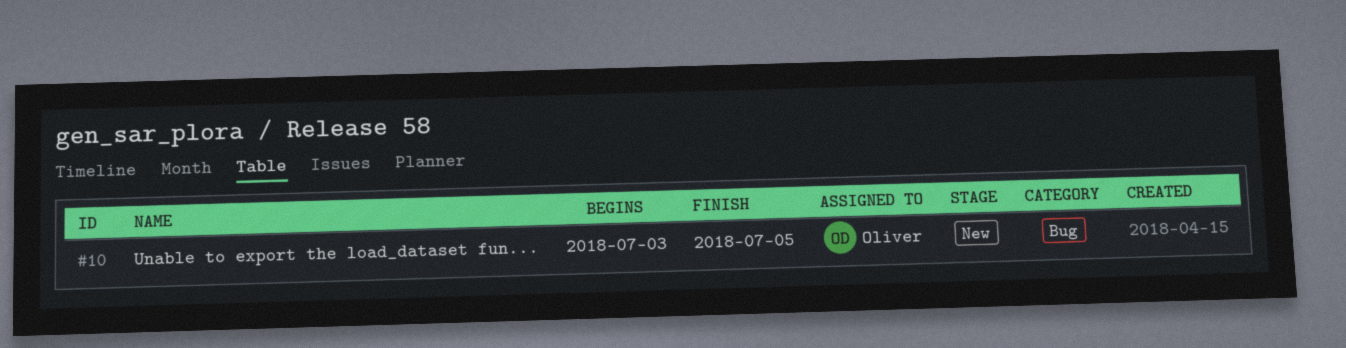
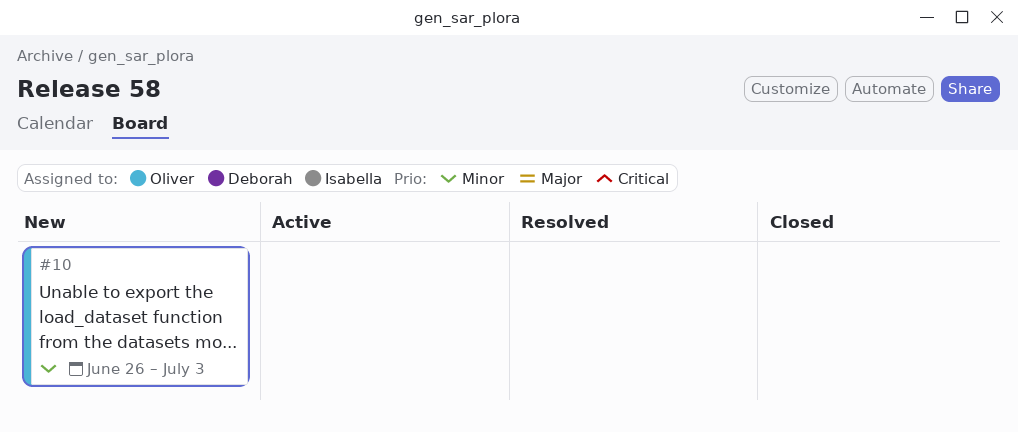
#10, start: Jul 3 -> Jun 26
#10, due: Jul 5 -> Jul 3

